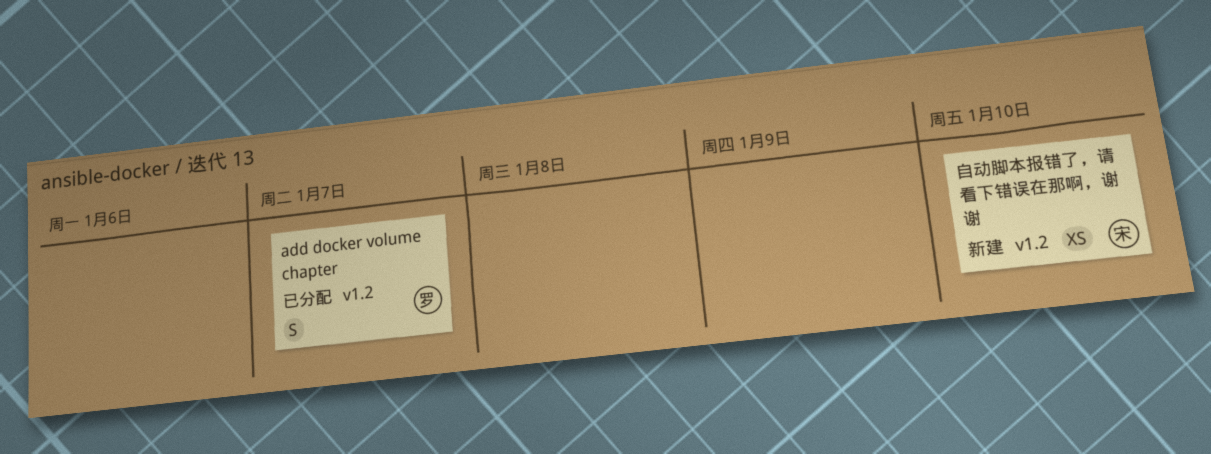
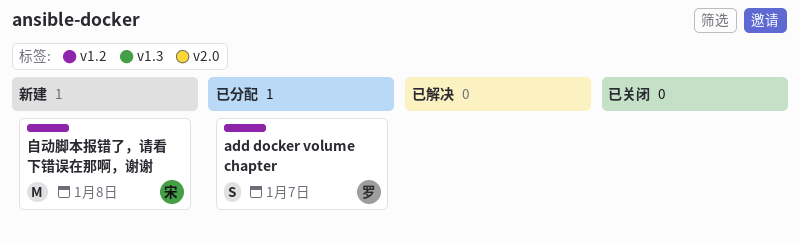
自动脚本报错了，请看下错误在那啊，谢谢, estimate: XS -> M
自动脚本报错了，请看下错误在那啊，谢谢, due: Jan 10 -> Jan 8

